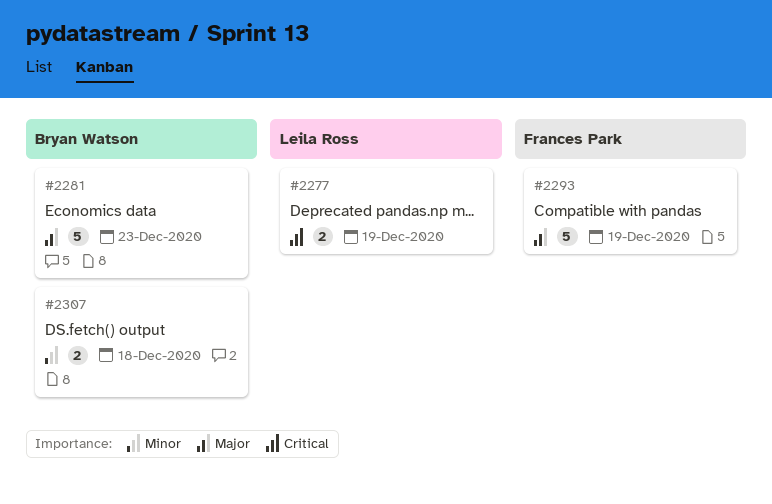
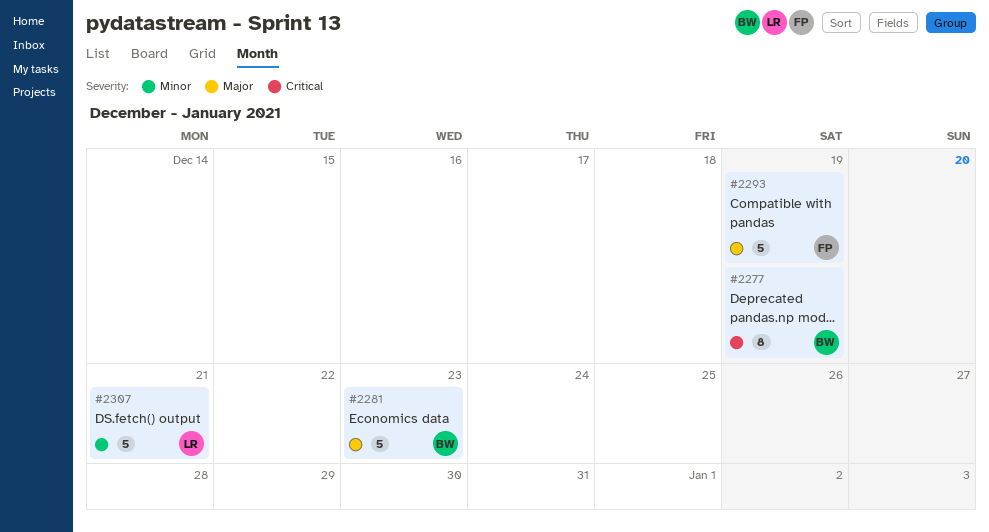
#2277, owner: Leila Ross -> Bryan Watson
#2277, estimate: 2 -> 8
#2307, owner: Bryan Watson -> Leila Ross
#2307, estimate: 2 -> 5
#2307, due: Dec 18 -> Dec 21

